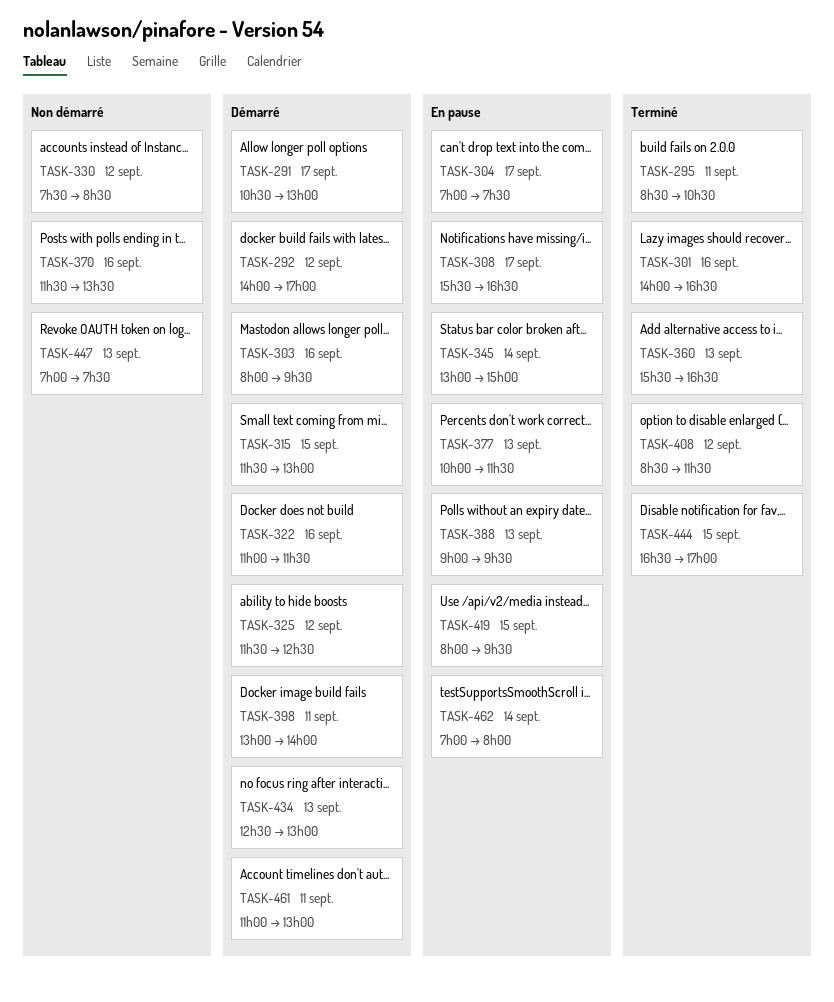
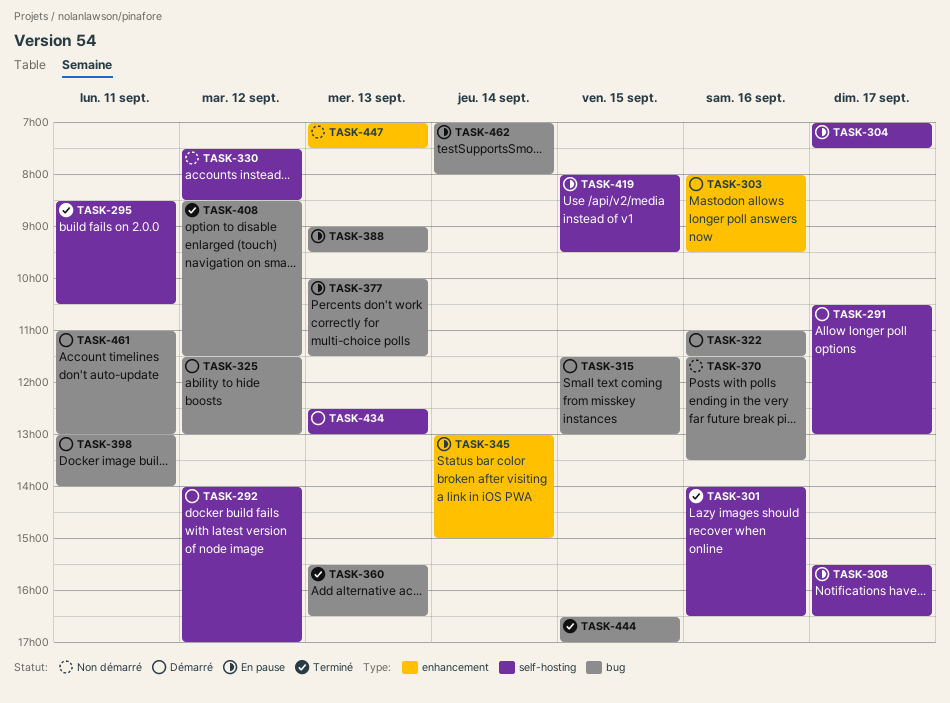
TASK-325, ends: 12:30 -> 13:00

